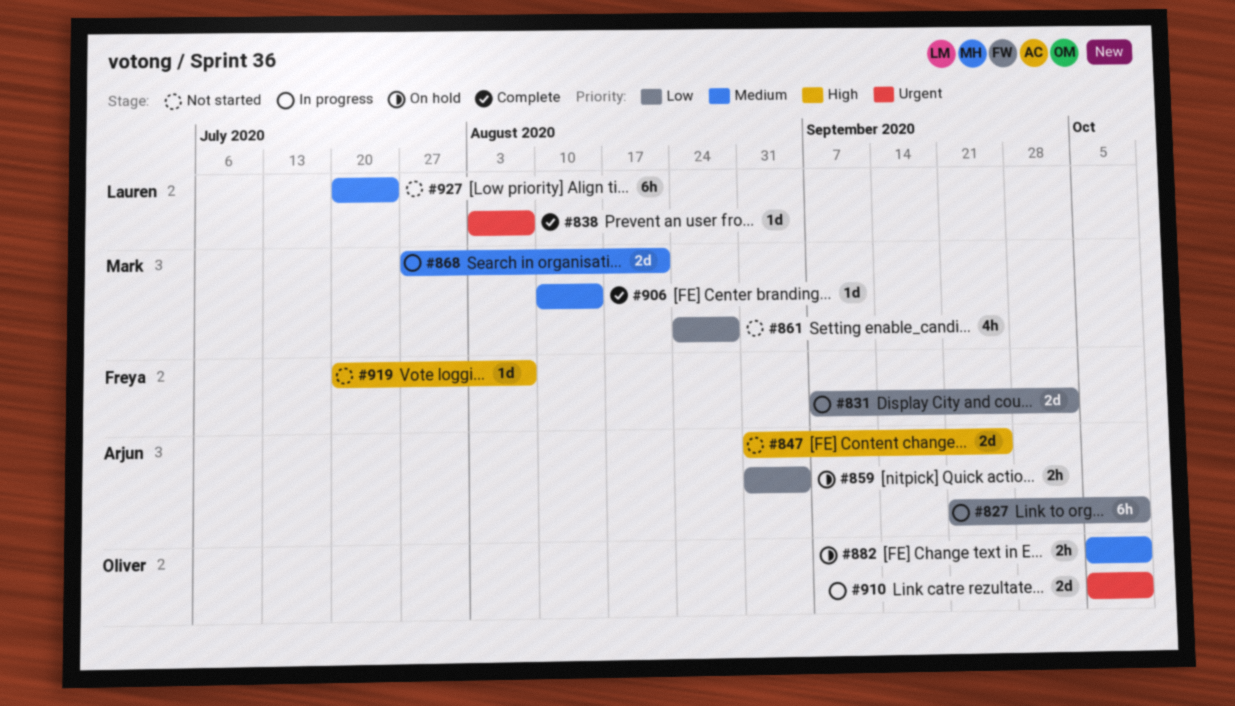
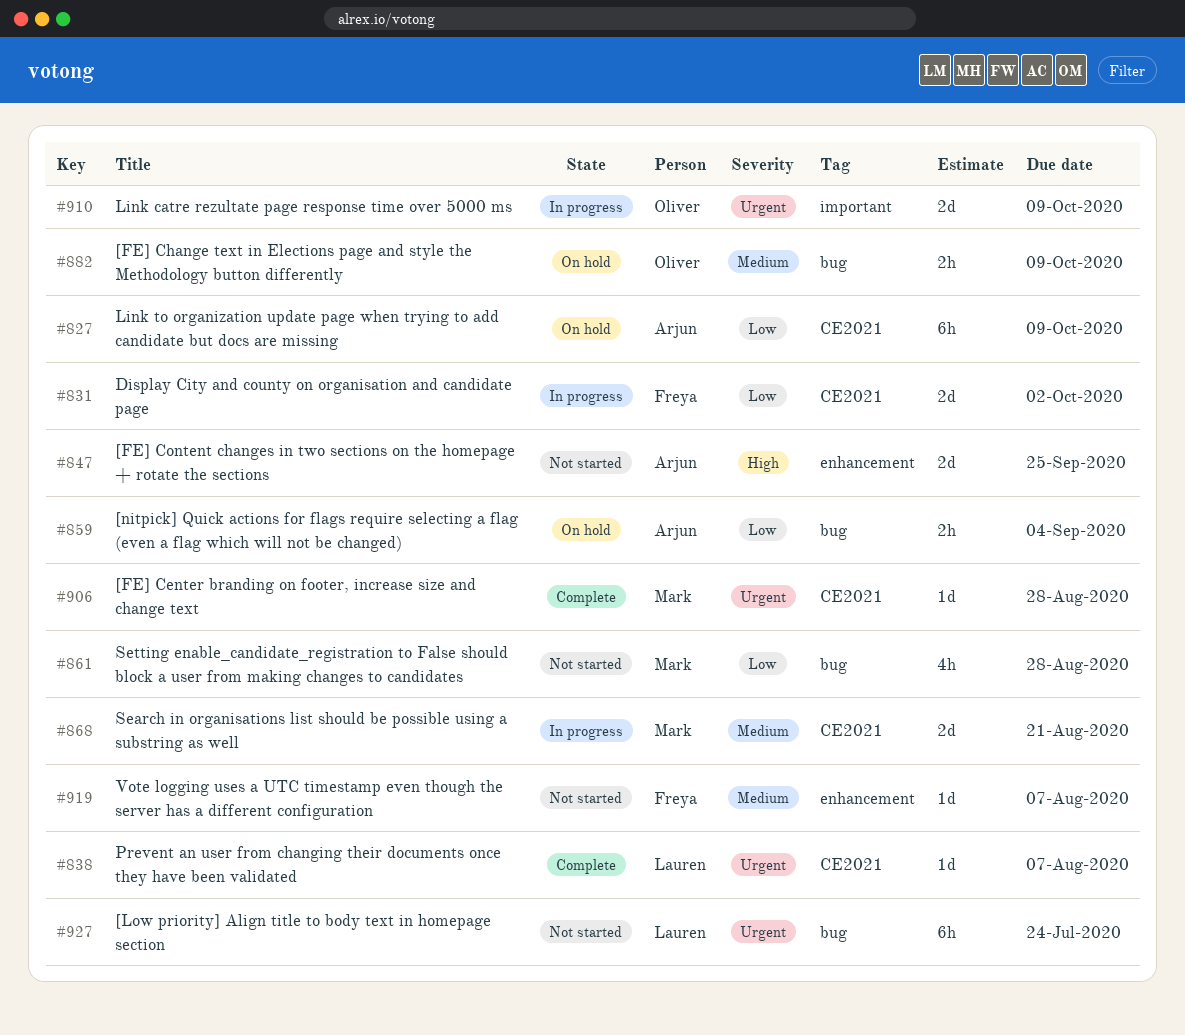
#827, status: In progress -> On hold
#906, priority: Medium -> Urgent
#906, due: Aug 14 -> Aug 28
#919, priority: High -> Medium
#927, priority: Medium -> Urgent

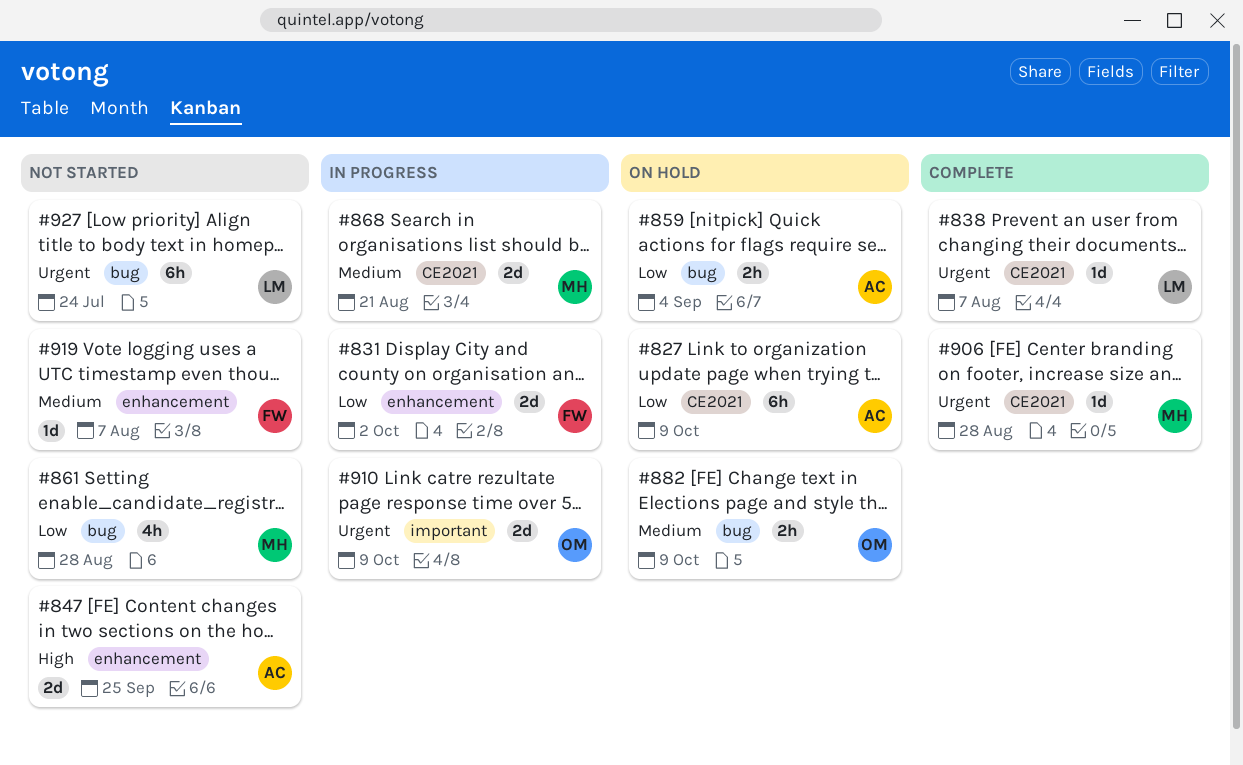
#831, label: CE2021 -> enhancement

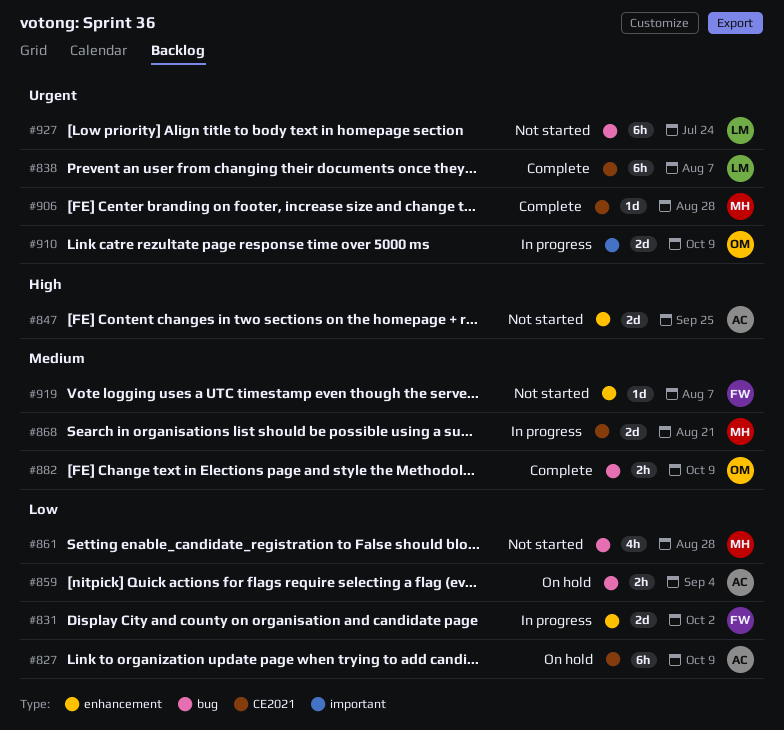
#838, estimate: 1d -> 6h
#882, status: On hold -> Complete

